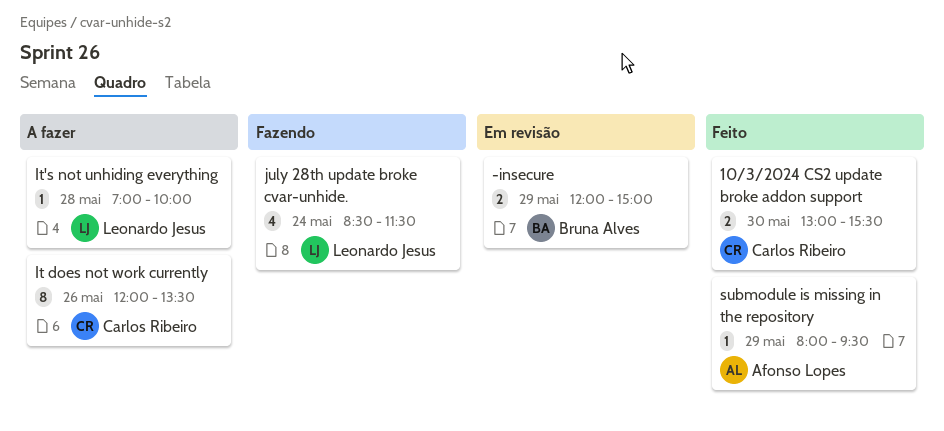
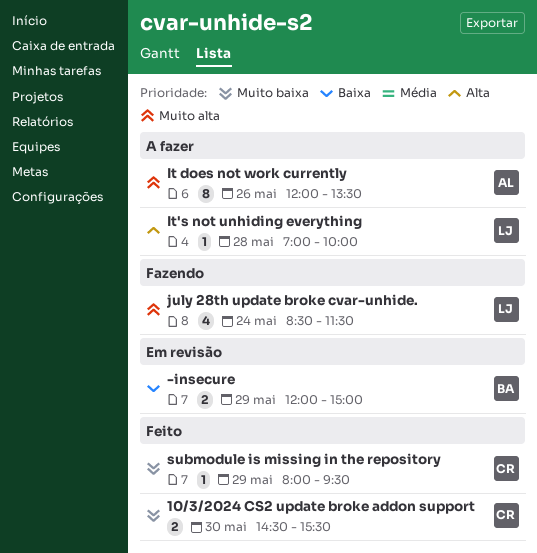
10/3/2024 CS2 update broke addon support, begins: 13:00 -> 14:30
It does not work currently, owner: Carlos Ribeiro -> Afonso Lopes
submodule is missing in the repository, owner: Afonso Lopes -> Carlos Ribeiro

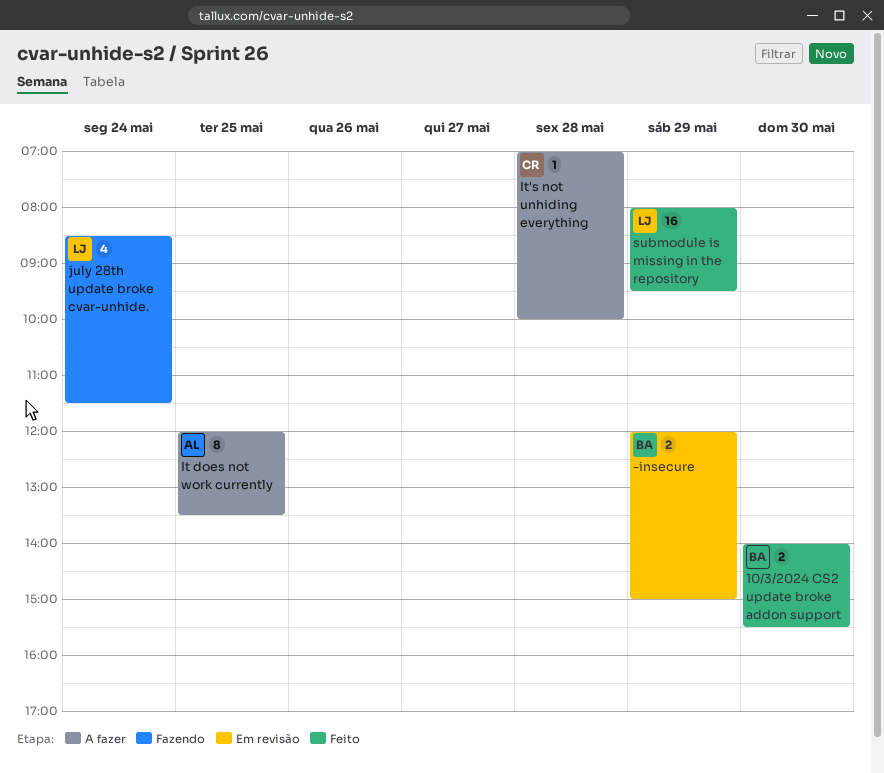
10/3/2024 CS2 update broke addon support, owner: CR -> BA
10/3/2024 CS2 update broke addon support, begins: 14:30 -> 14:00
It does not work currently, day: May 26 -> May 25
It's not unhiding everything, owner: LJ -> CR
submodule is missing in the repository, owner: CR -> LJ
submodule is missing in the repository, estimate: 1 -> 16

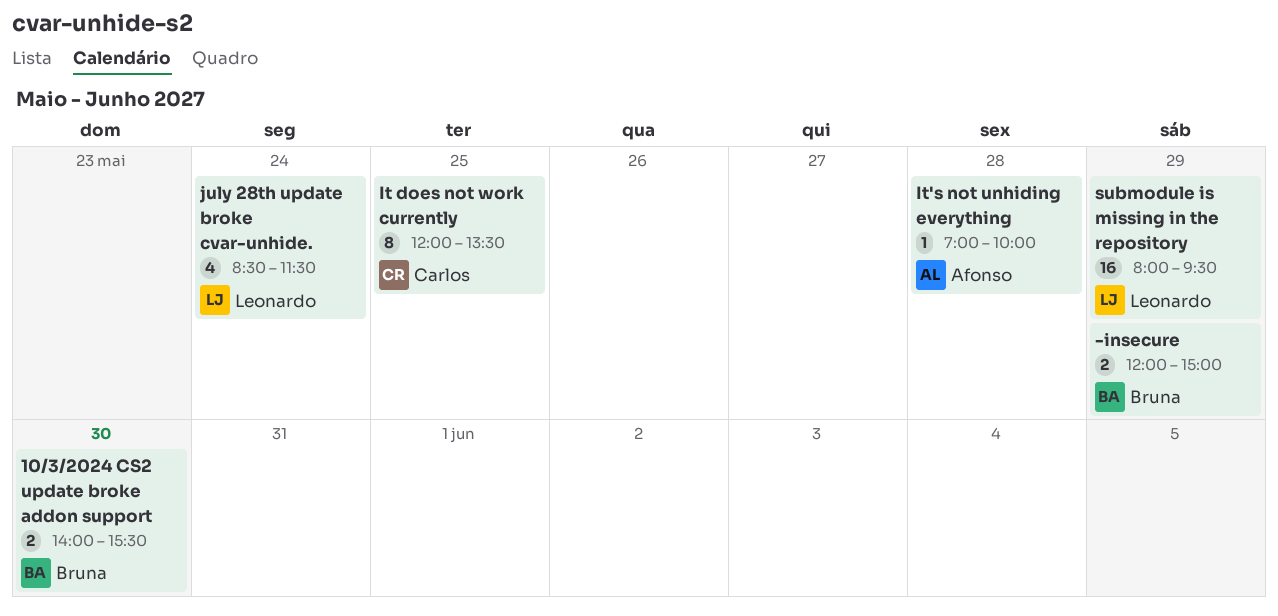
It does not work currently, owner: Afonso -> Carlos
It's not unhiding everything, owner: Carlos -> Afonso

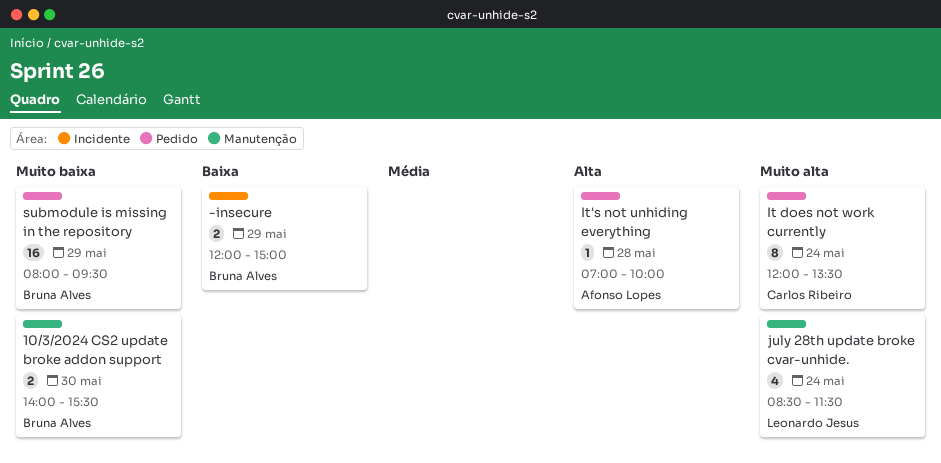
It does not work currently, day: May 25 -> May 24
submodule is missing in the repository, owner: Leonardo Jesus -> Bruna Alves

